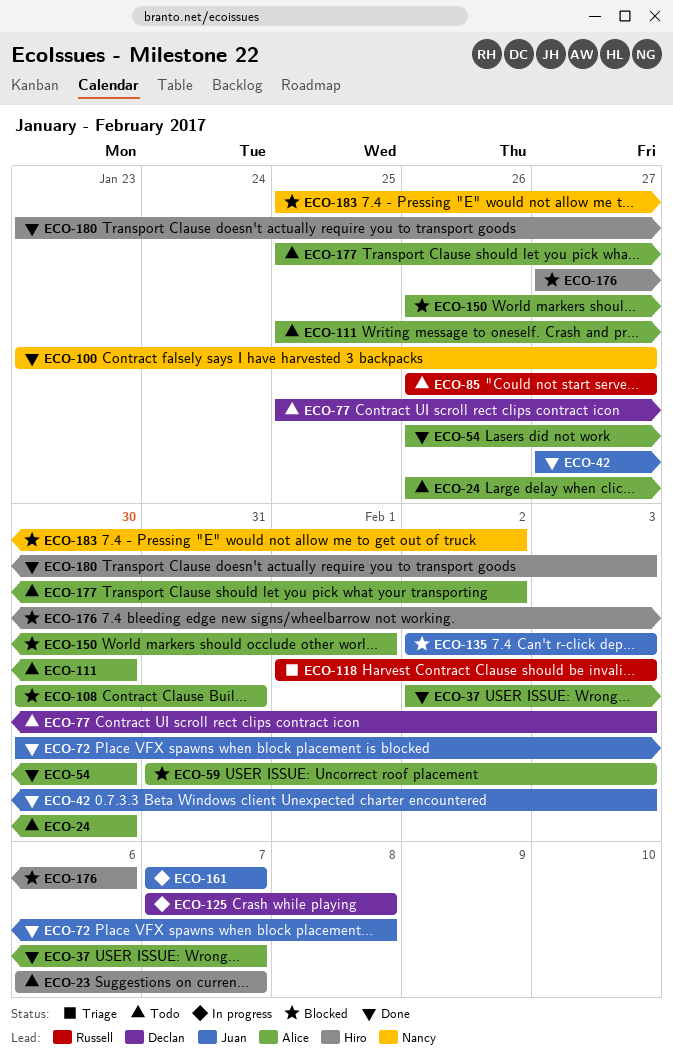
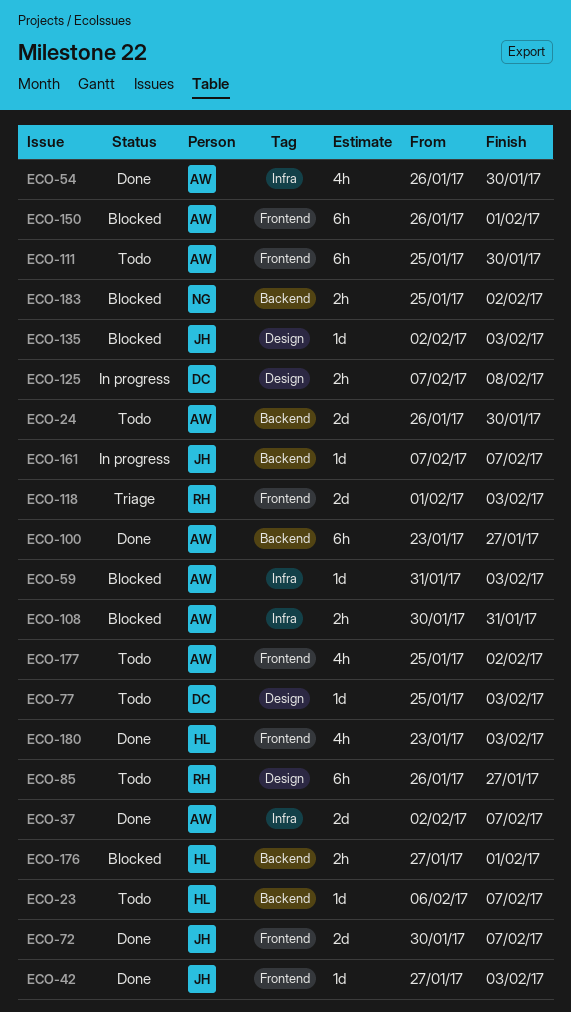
ECO-72, due: Feb 8 -> Feb 7
ECO-100, owner: Nancy -> Alice
ECO-176, due: Feb 6 -> Feb 1

